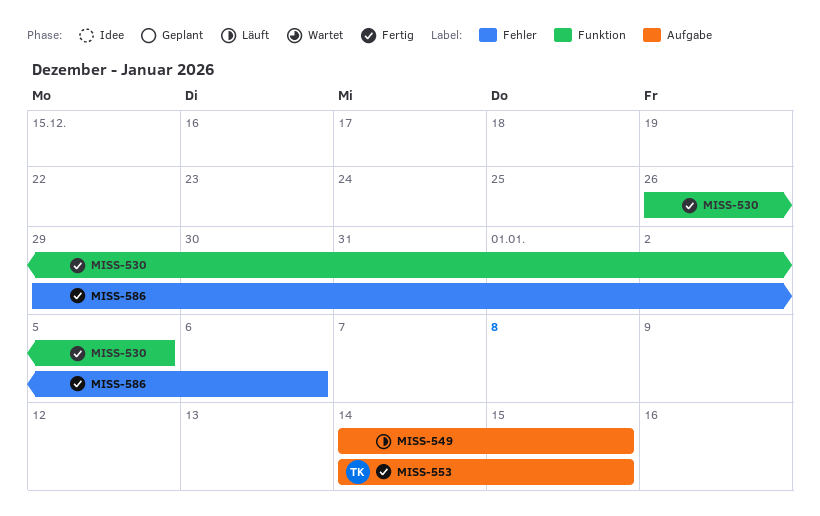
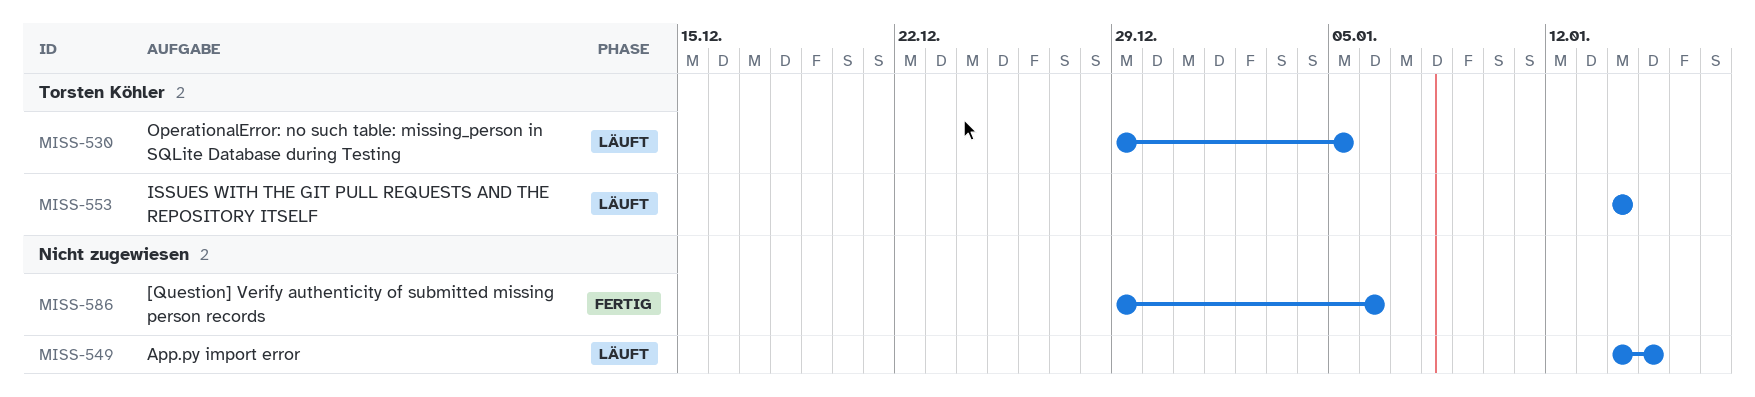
MISS-530, status: Fertig -> Läuft
MISS-530, owner: none -> Torsten Köhler
MISS-530, start: Dec 26 -> Dec 29
MISS-553, status: Fertig -> Läuft
MISS-553, due: Jan 15 -> Jan 14

